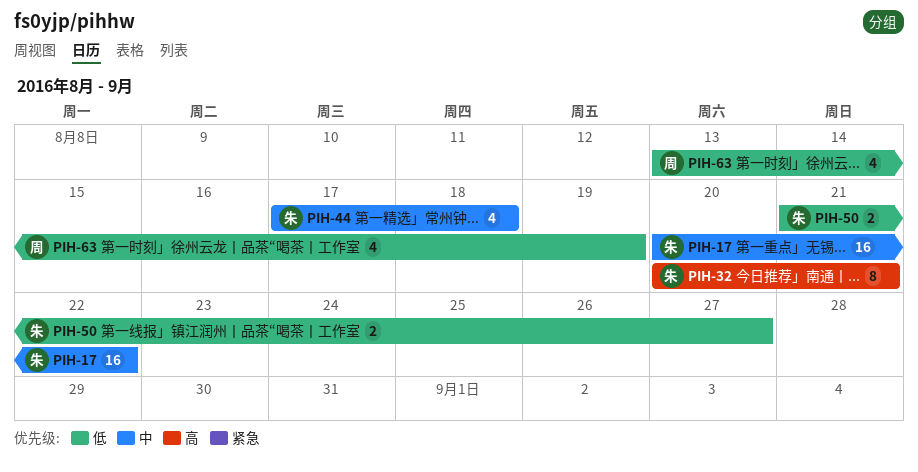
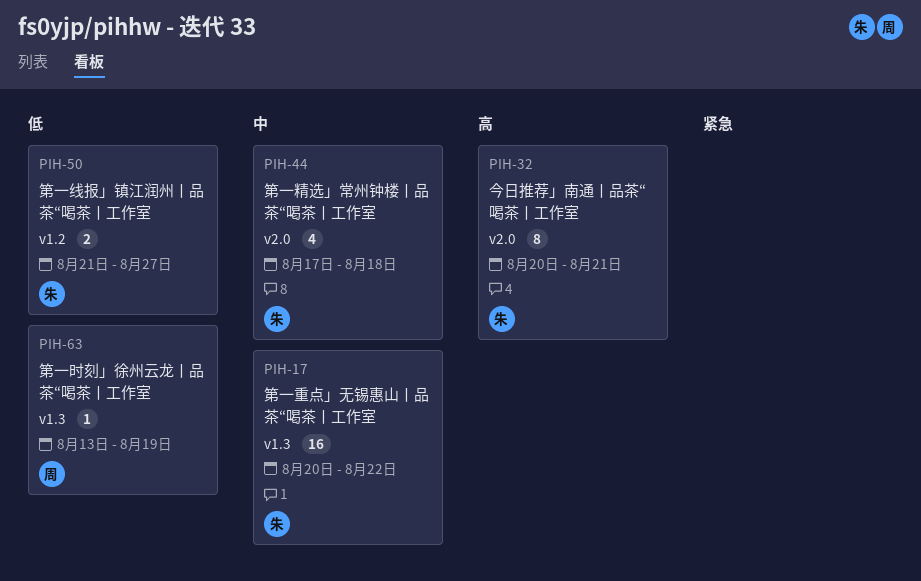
PIH-63, estimate: 4 -> 1

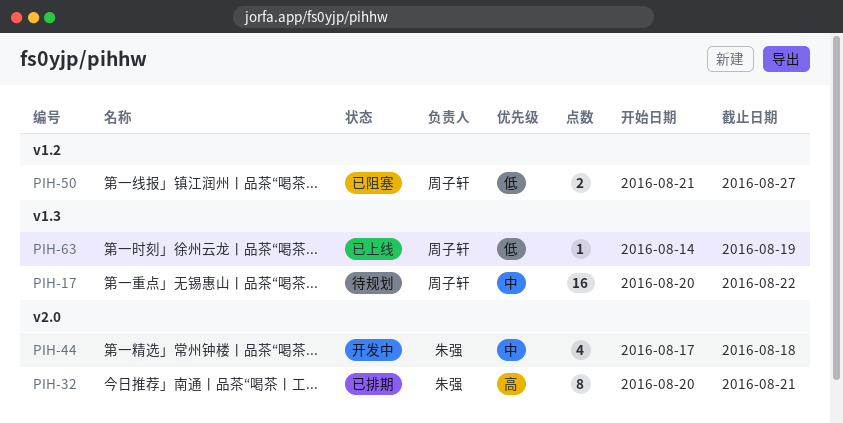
PIH-17, owner: 朱强 -> 周子轩
PIH-50, owner: 朱强 -> 周子轩
PIH-63, start: Aug 13 -> Aug 14

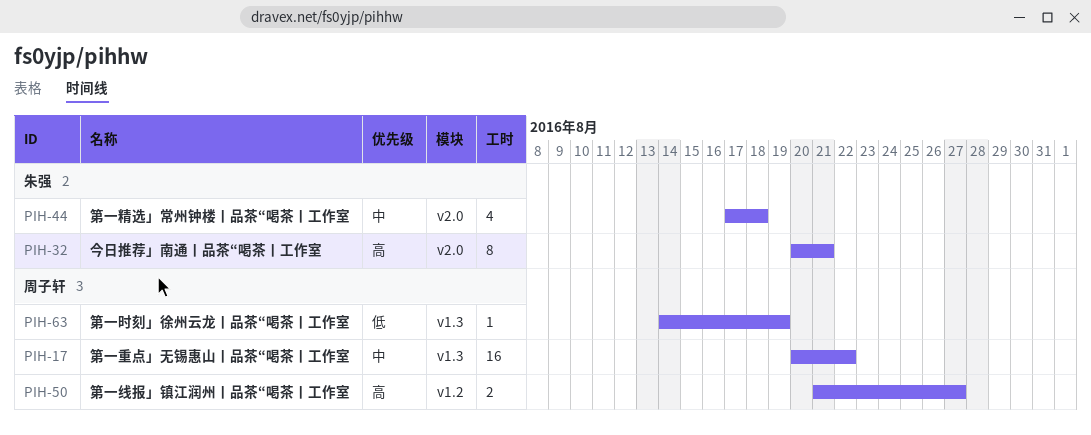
PIH-50, priority: 低 -> 高

